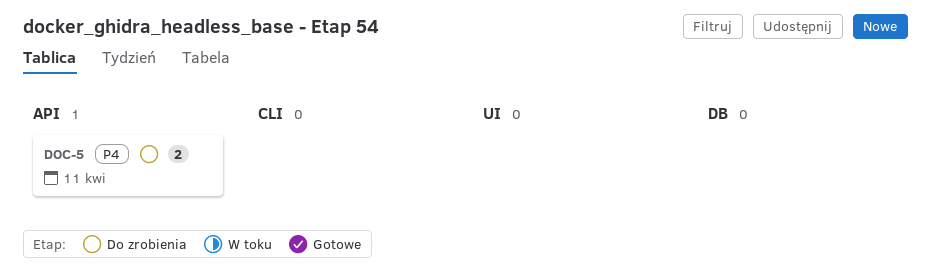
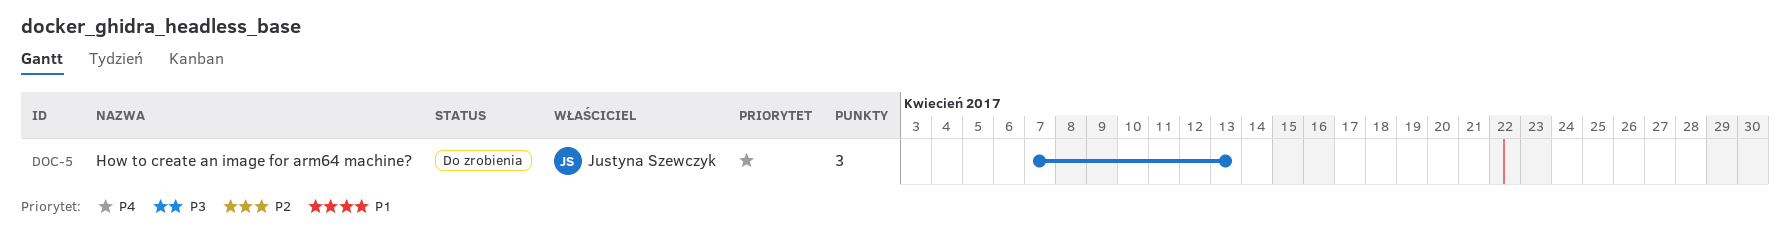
DOC-5, estimate: 2 -> 3
DOC-5, due: Apr 11 -> Apr 13

